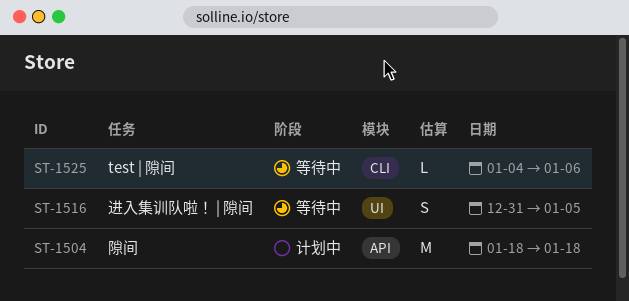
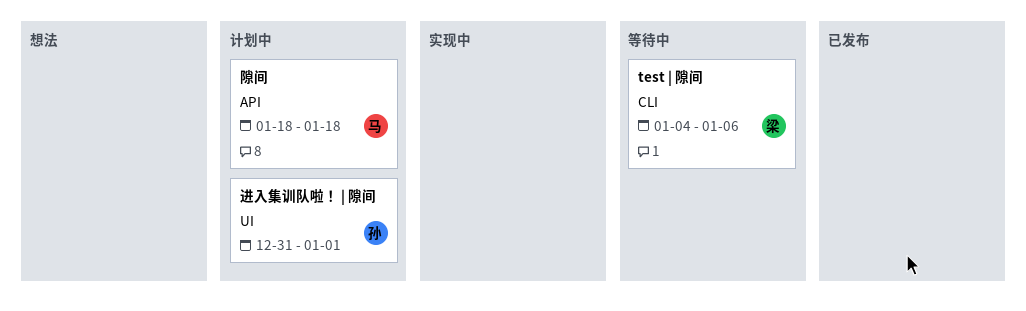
进入集训队啦！ | 隙间, status: 等待中 -> 计划中
进入集训队啦！ | 隙间, due: Jan 5 -> Jan 1

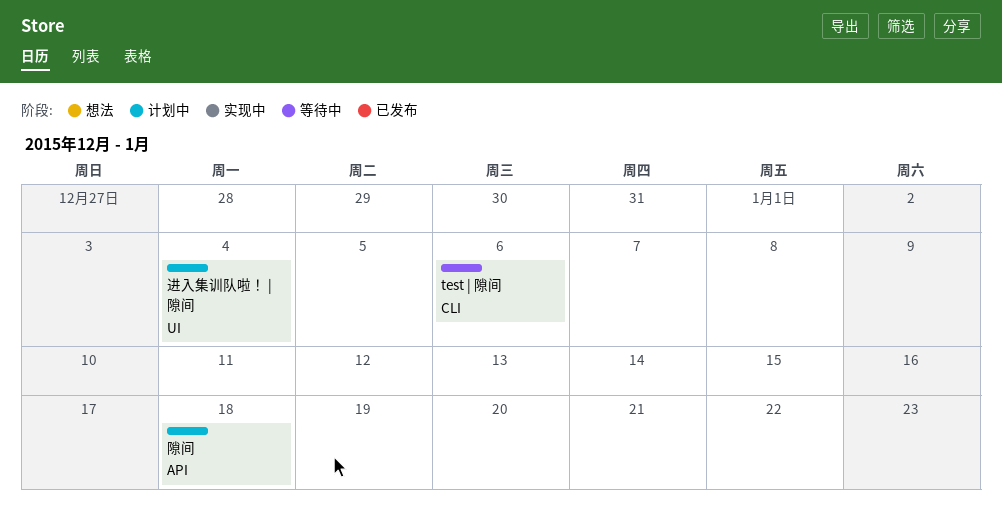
进入集训队啦！ | 隙间, due: Jan 1 -> Jan 4

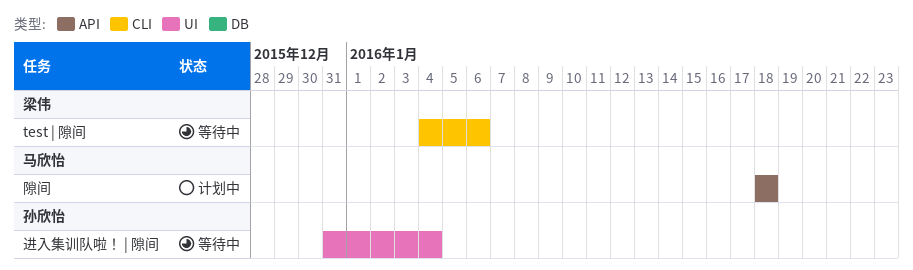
进入集训队啦！ | 隙间, status: 计划中 -> 等待中

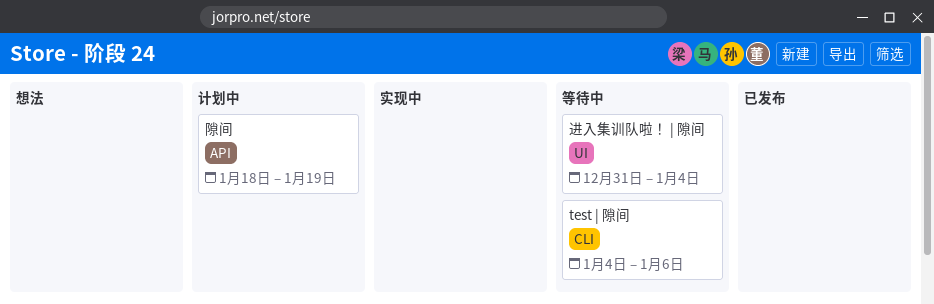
隙间, due: Jan 18 -> Jan 19

